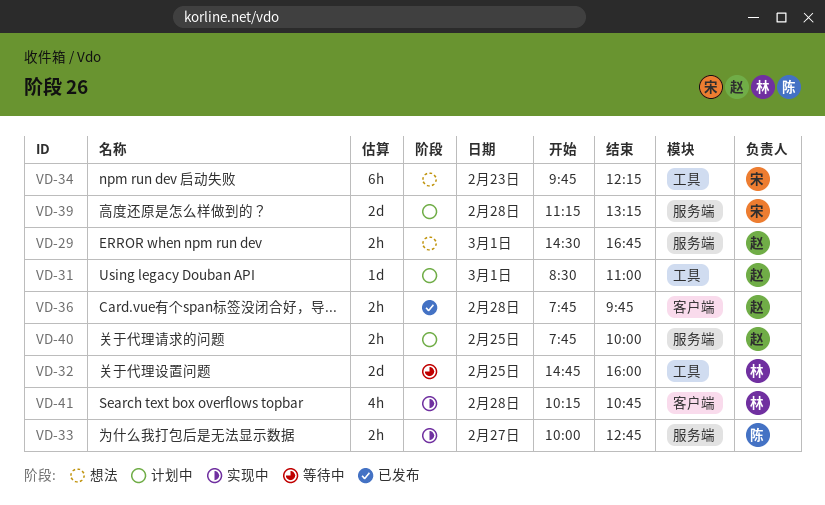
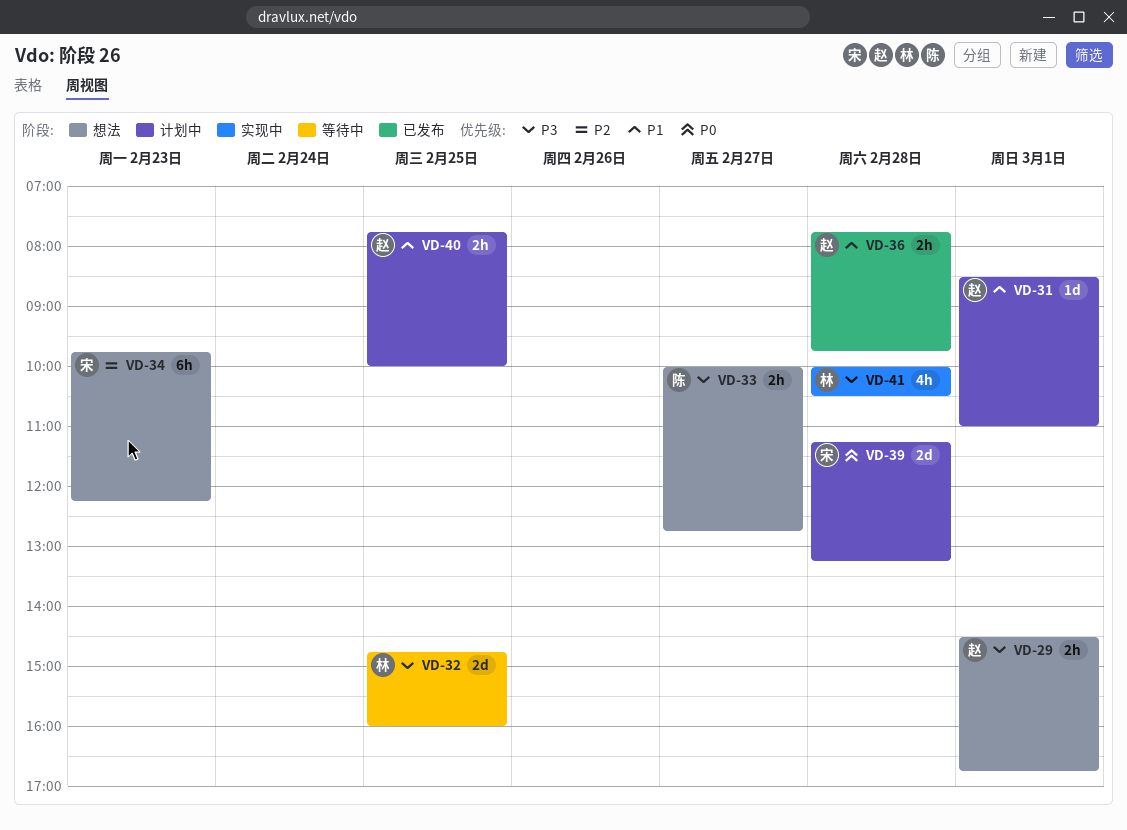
VD-33, status: 实现中 -> 想法
VD-41, begins: 10:15 -> 10:00
VD-41, ends: 10:45 -> 10:30

